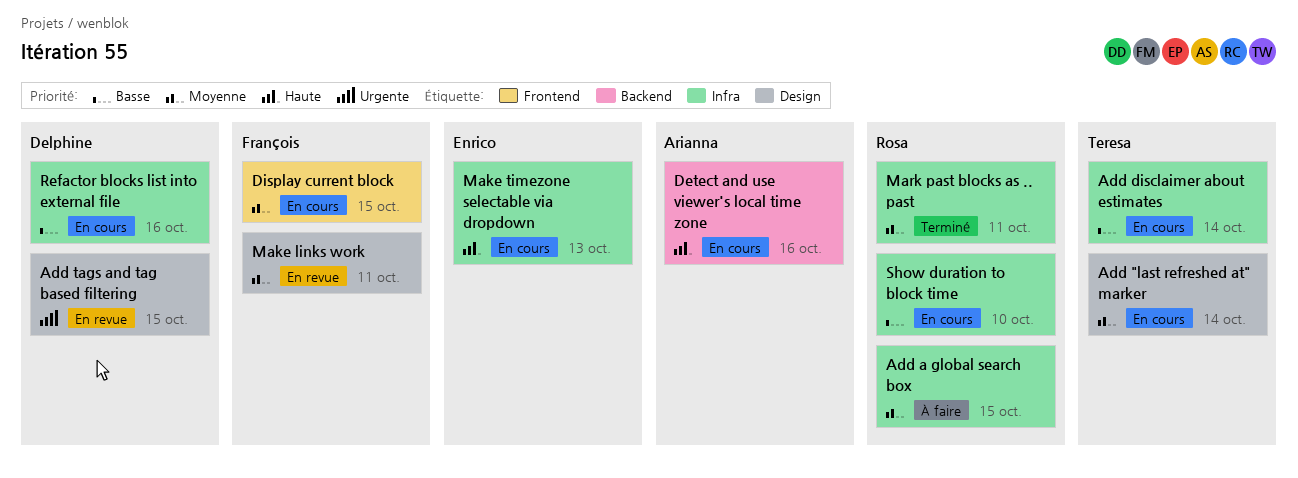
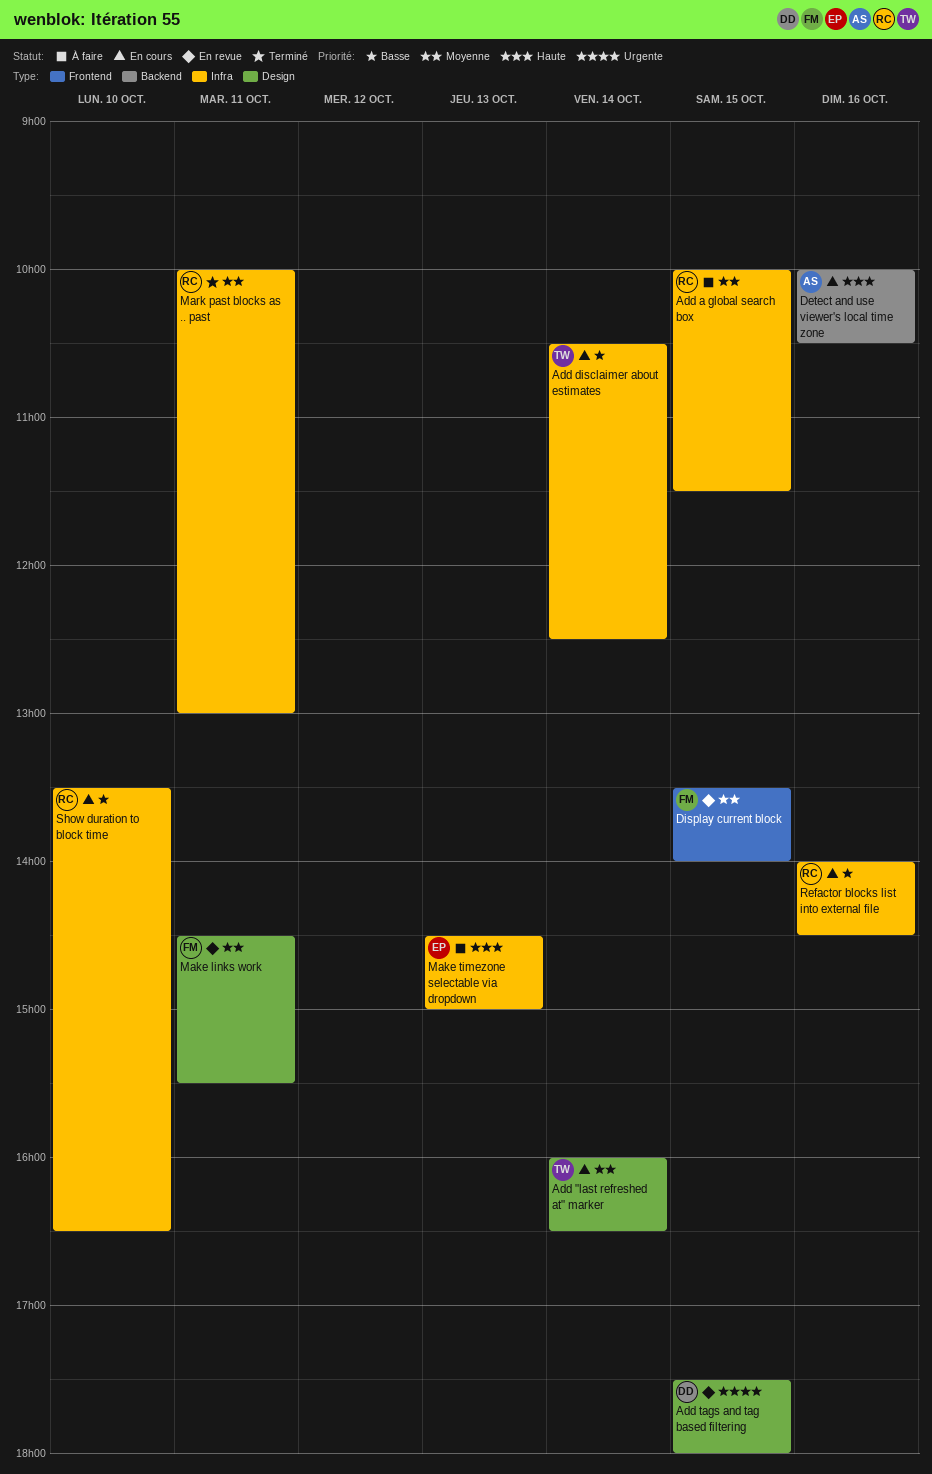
Display current block, status: En cours -> En revue
Make timezone selectable via dropdown, status: En cours -> À faire
Refactor blocks list into external file, owner: Delphine -> Rosa

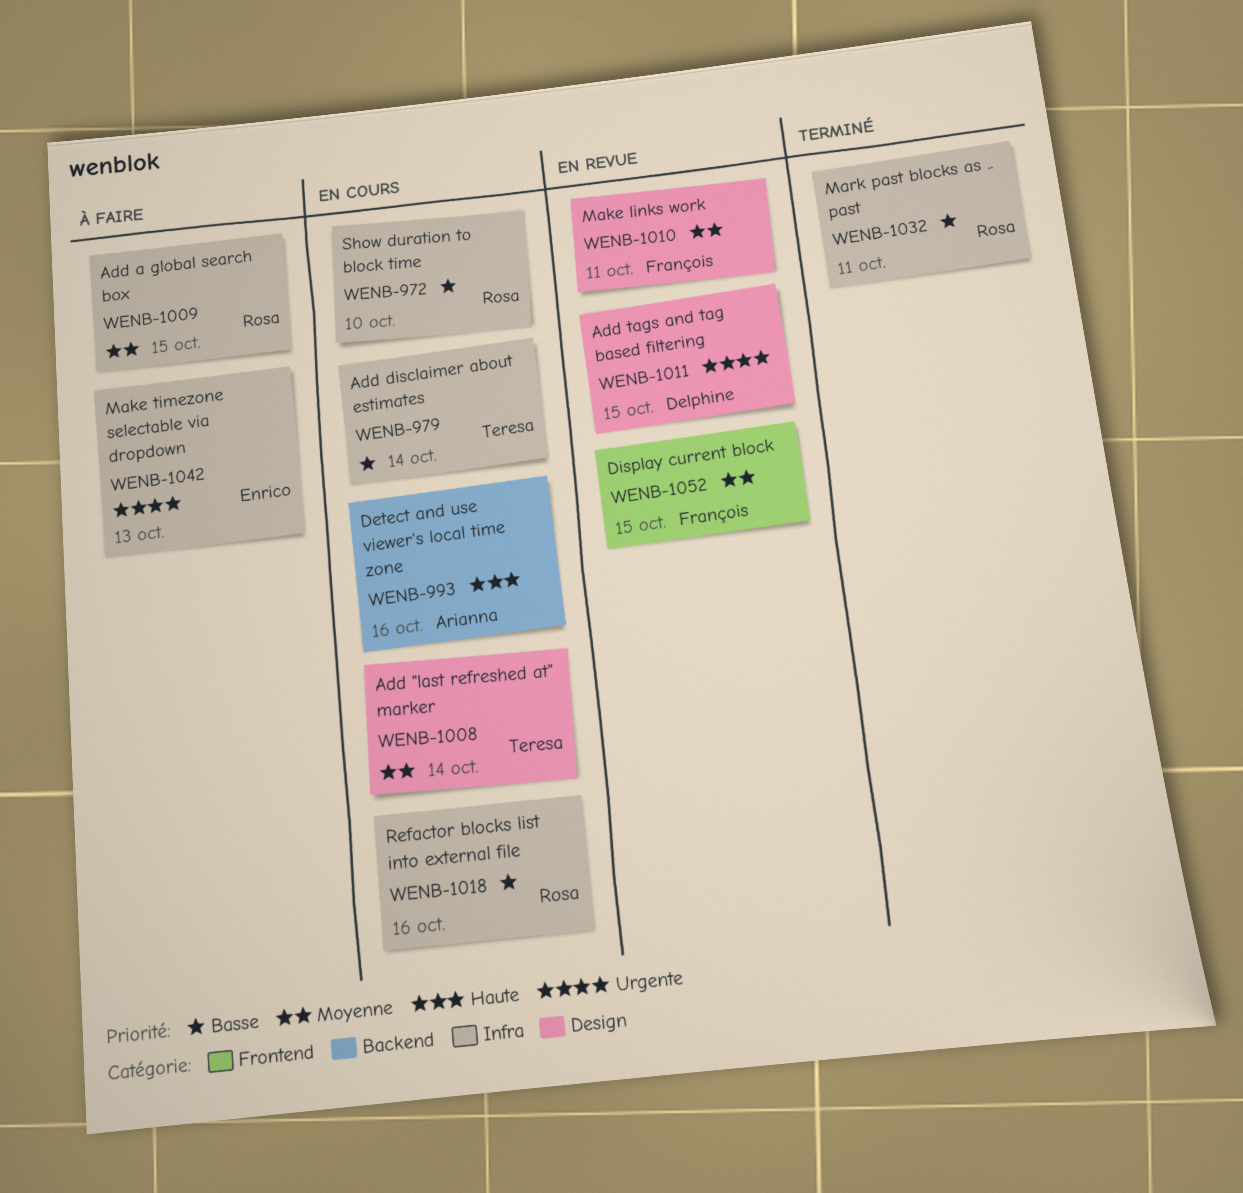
Make timezone selectable via dropdown, priority: Haute -> Urgente
Mark past blocks as .. past, priority: Moyenne -> Basse

